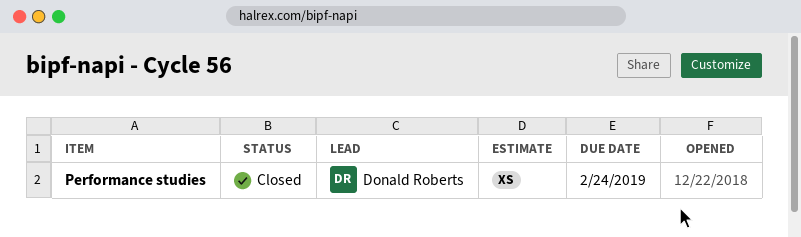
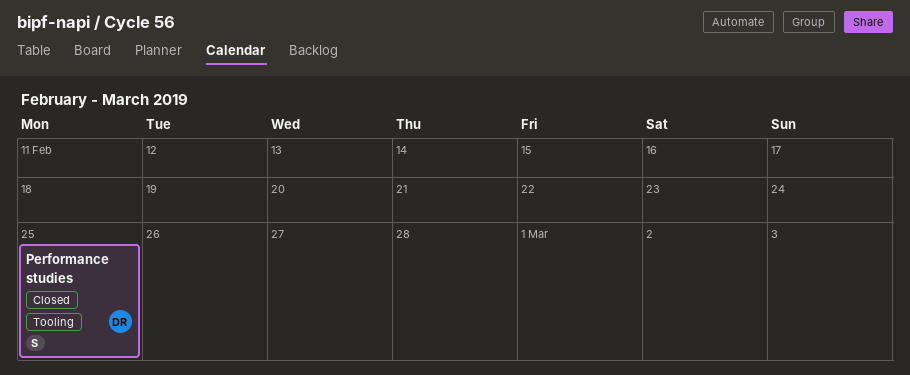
Performance studies, estimate: XS -> S
Performance studies, due: Feb 24 -> Feb 25

